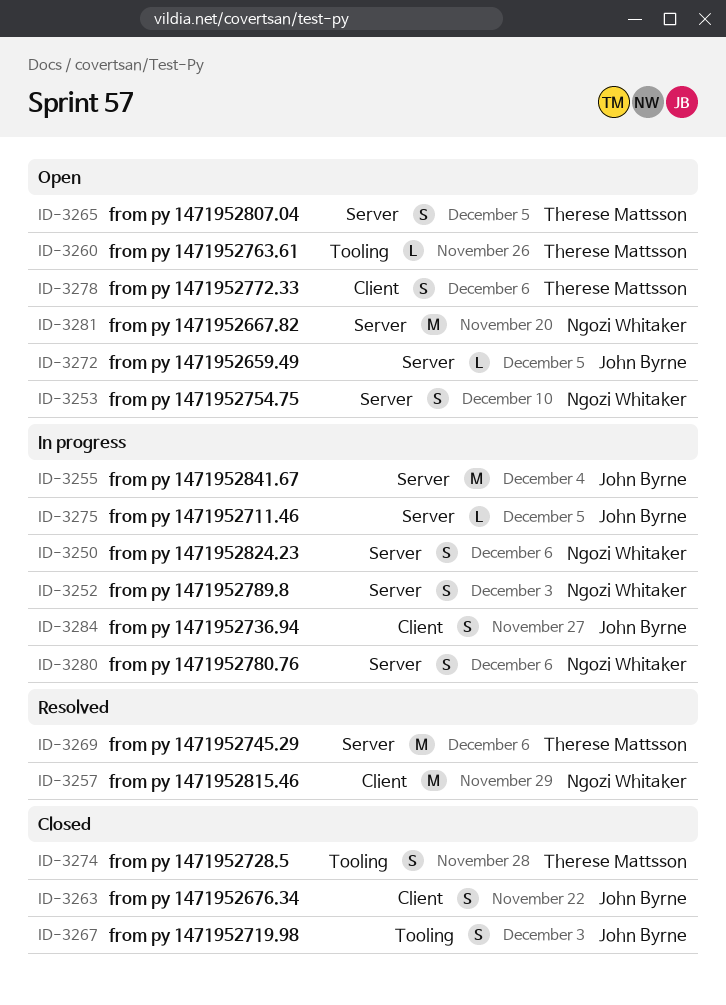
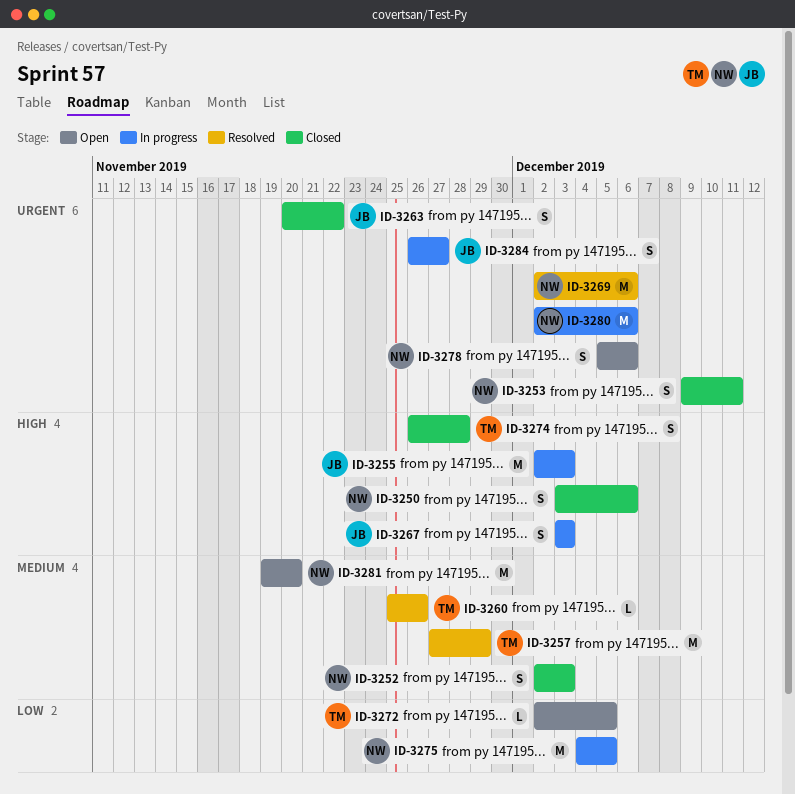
ID-3250, status: In progress -> Closed
ID-3252, status: In progress -> Closed
ID-3253, status: Open -> Closed
ID-3253, due: Dec 10 -> Dec 11
ID-3255, due: Dec 4 -> Dec 3
ID-3257, owner: Ngozi Whitaker -> Therese Mattsson
ID-3260, status: Open -> Resolved
ID-3265: present -> none
ID-3267, status: Closed -> In progress
ID-3269, owner: Therese Mattsson -> Ngozi Whitaker
ID-3272, owner: John Byrne -> Therese Mattsson
ID-3275, owner: John Byrne -> Ngozi Whitaker
ID-3275, estimate: L -> M
ID-3278, owner: Therese Mattsson -> Ngozi Whitaker
ID-3280, estimate: S -> M

